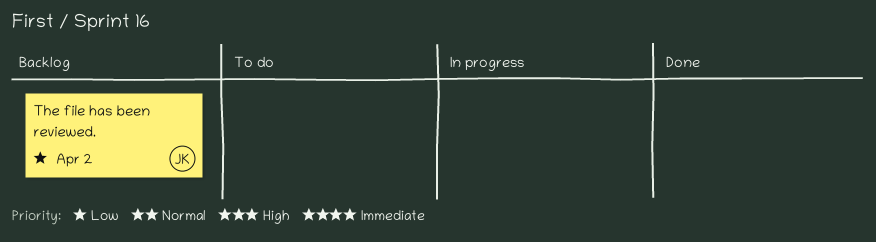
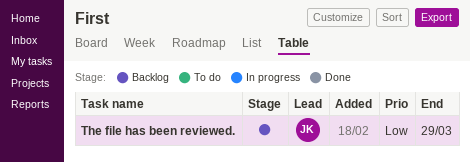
The file has been reviewed., due: Apr 2 -> Mar 29

